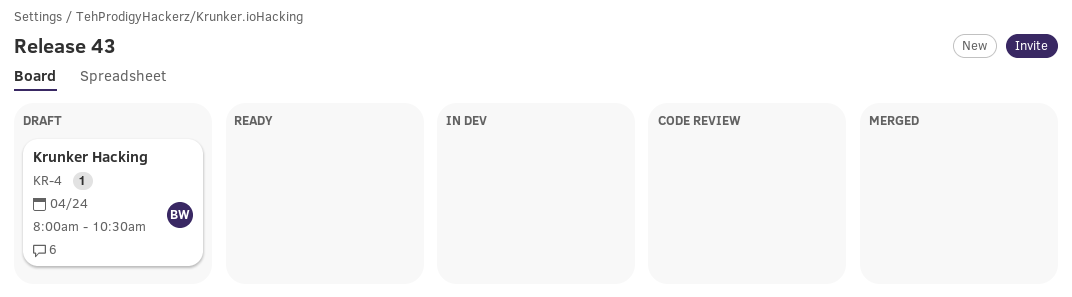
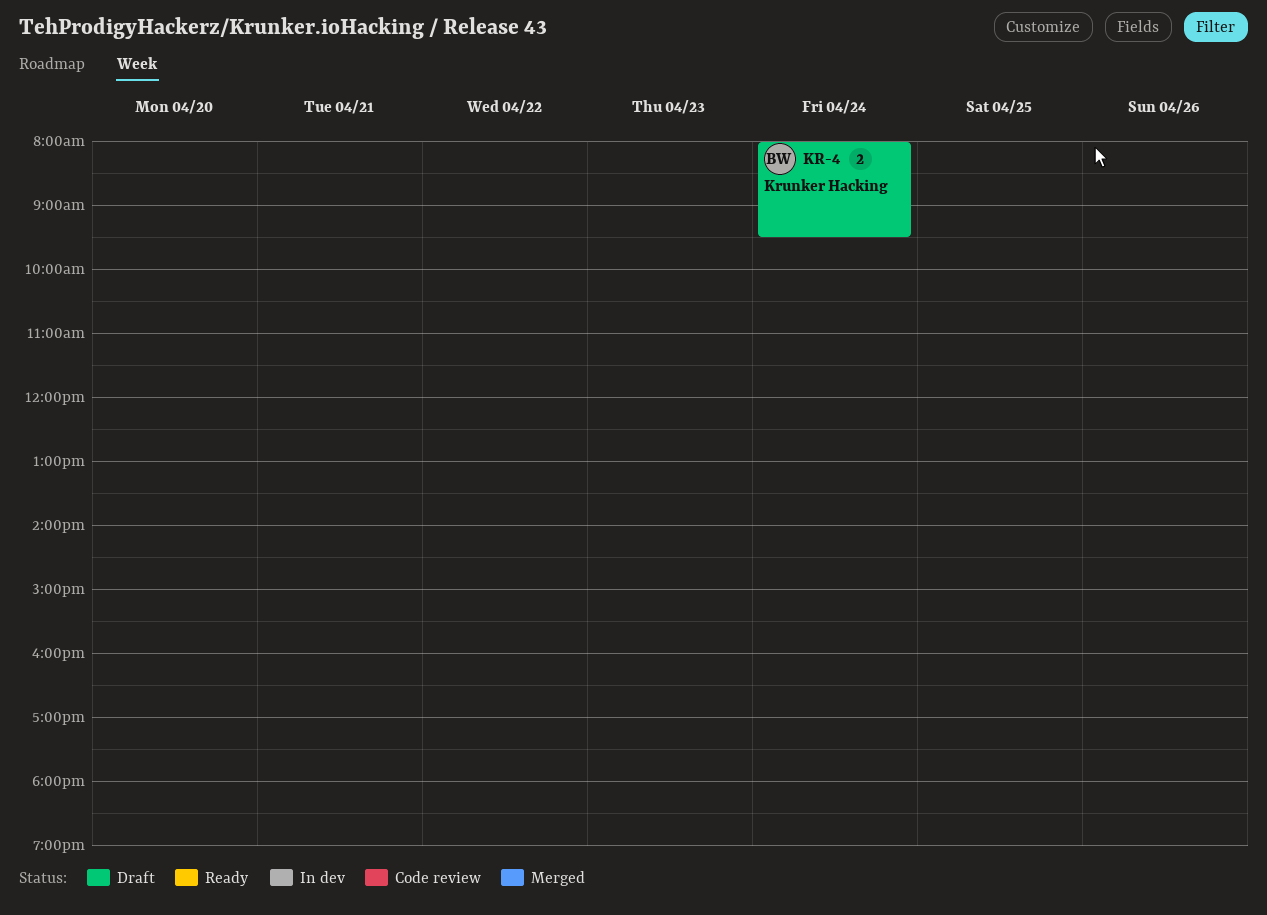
KR-4, estimate: 1 -> 2
KR-4, ends: 10:30 -> 09:30

